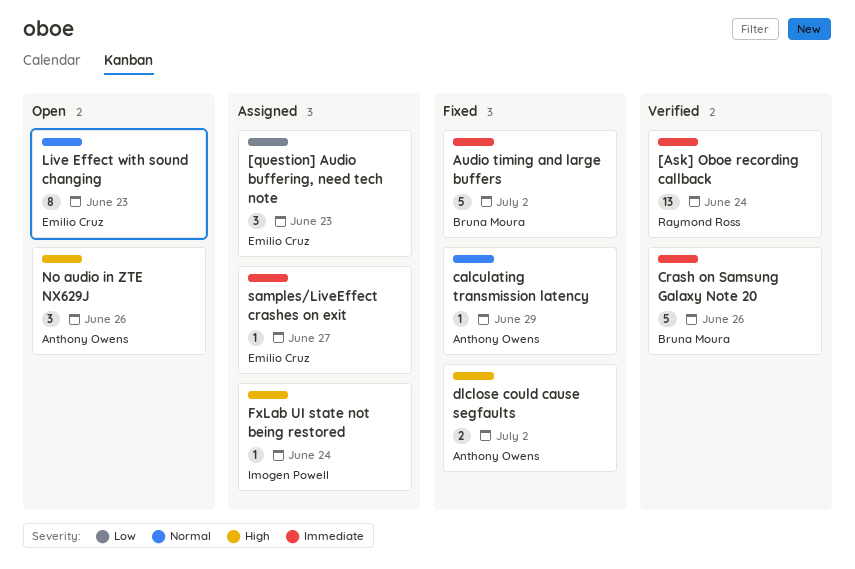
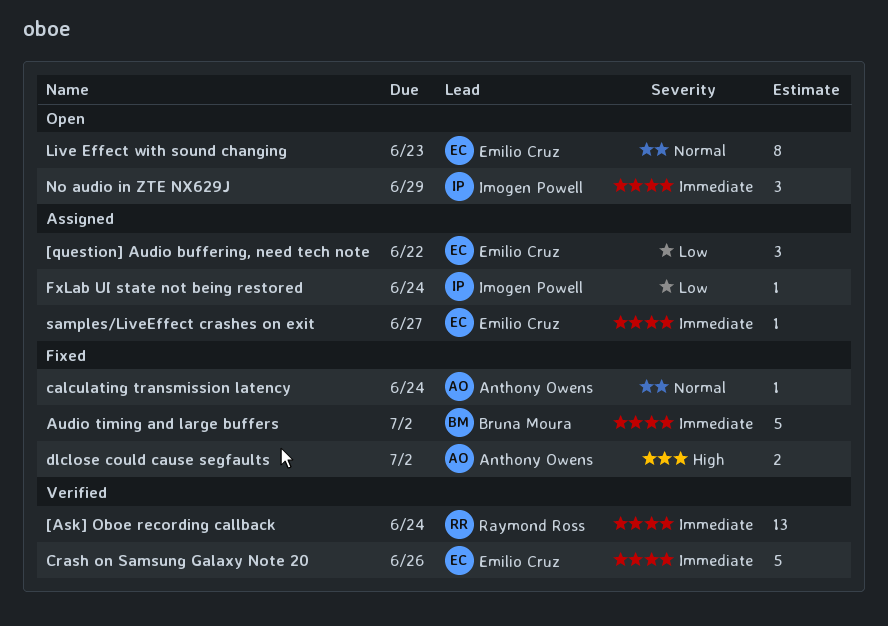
[question] Audio buffering, need tech note, due: Jun 23 -> Jun 22
calculating transmission latency, due: Jun 29 -> Jun 24
Crash on Samsung Galaxy Note 20, owner: Bruna Moura -> Emilio Cruz
FxLab UI state not being restored, priority: High -> Low
No audio in ZTE NX629J, owner: Anthony Owens -> Imogen Powell
No audio in ZTE NX629J, priority: High -> Immediate
No audio in ZTE NX629J, due: Jun 26 -> Jun 29

